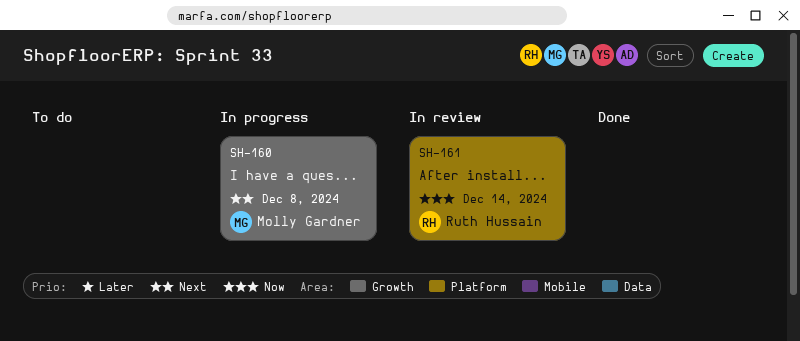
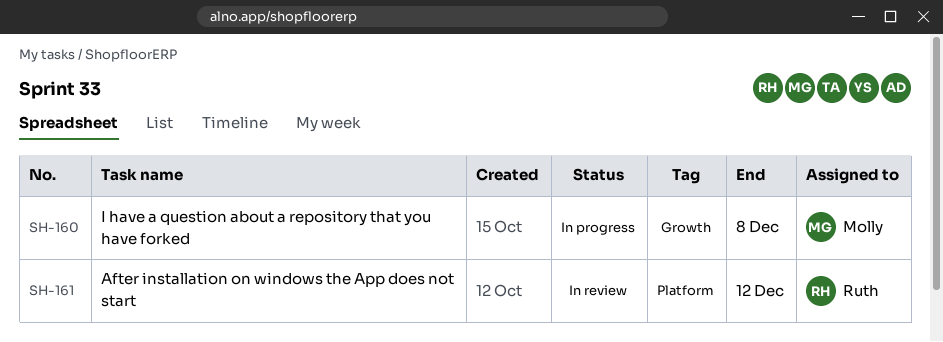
SH-161, due: Dec 14 -> Dec 12

